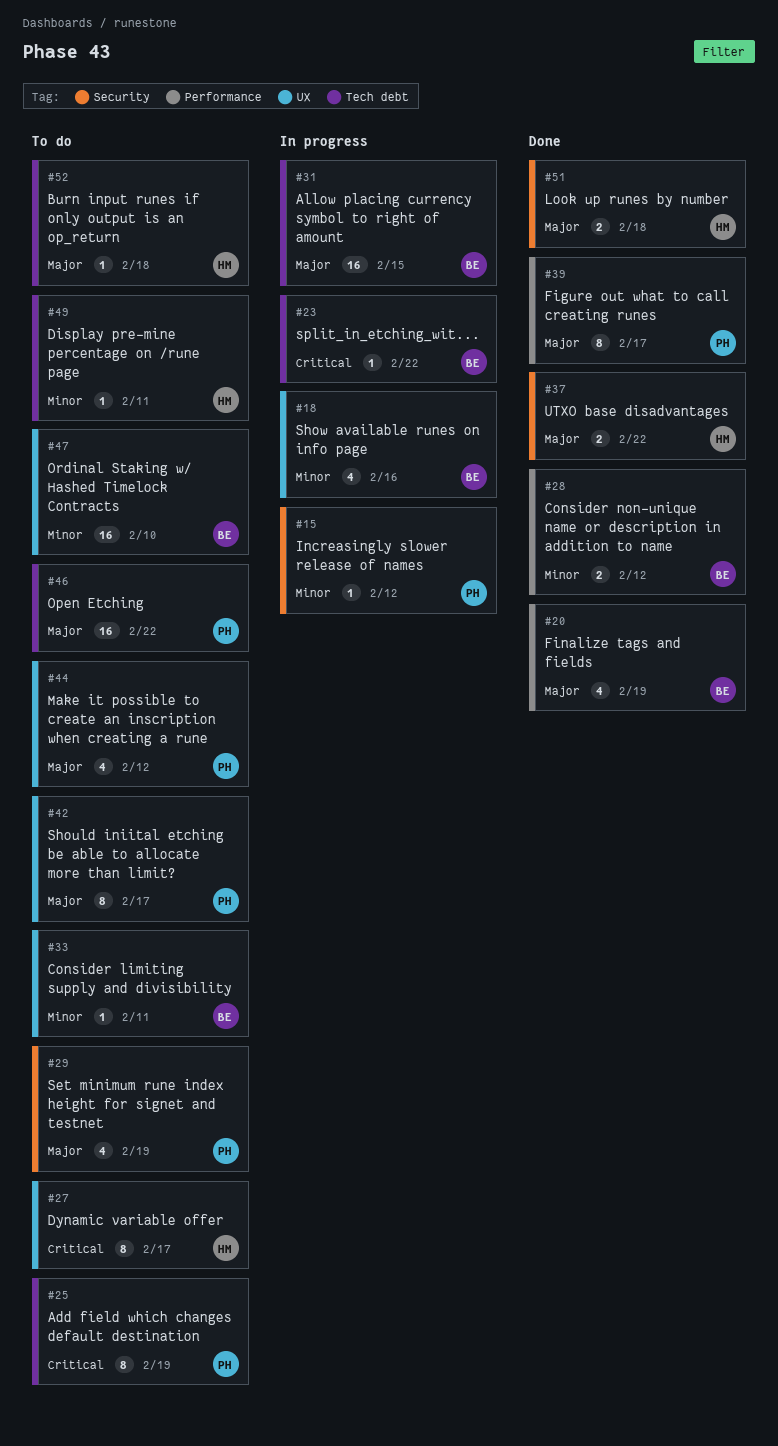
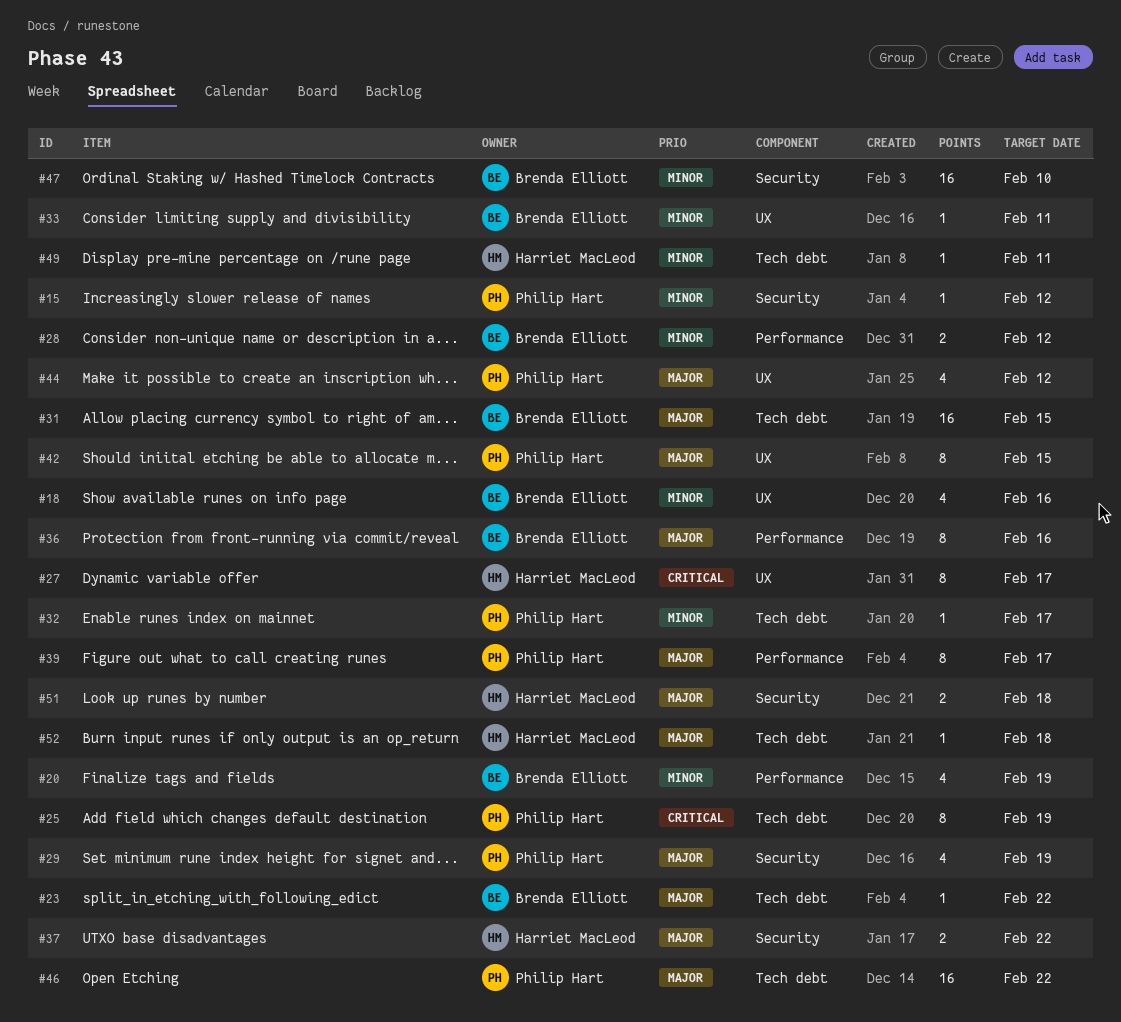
#20, priority: Major -> Minor
#23, priority: Critical -> Major
#32: none -> present
#36: none -> present
#42, due: Feb 17 -> Feb 15
#47, label: UX -> Security

